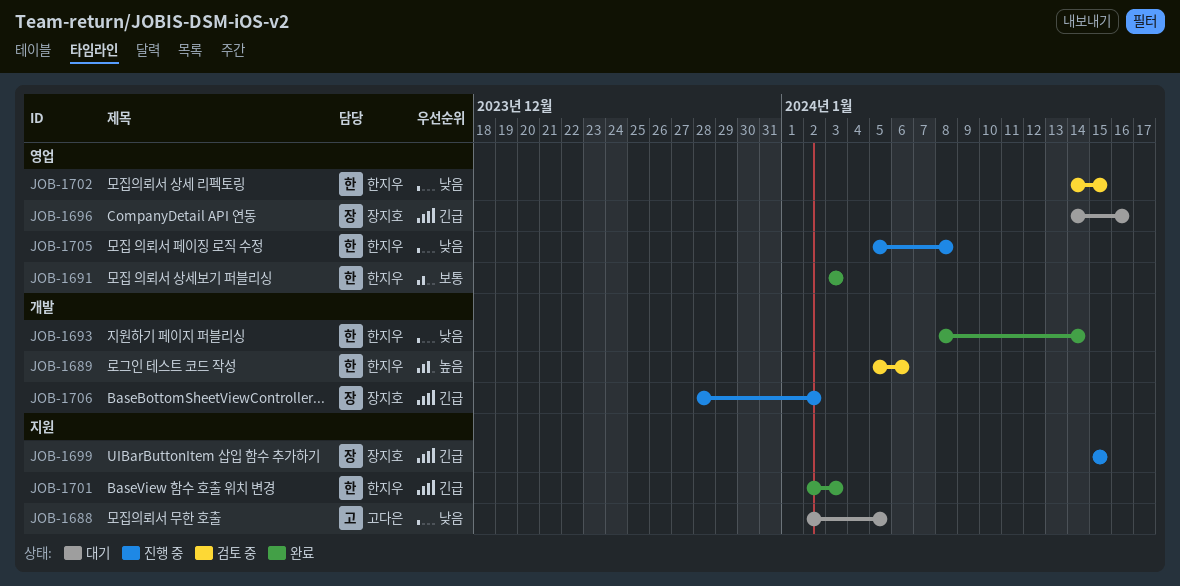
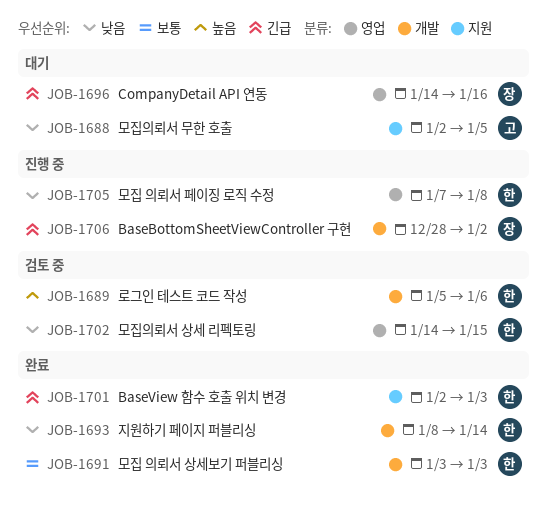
JOB-1691, label: 영업 -> 개발
JOB-1699: present -> none
JOB-1705, start: Jan 5 -> Jan 7

